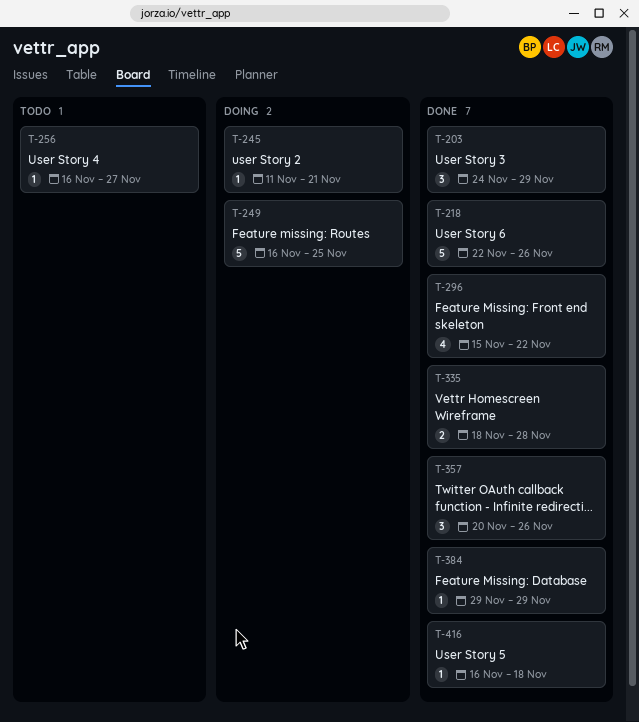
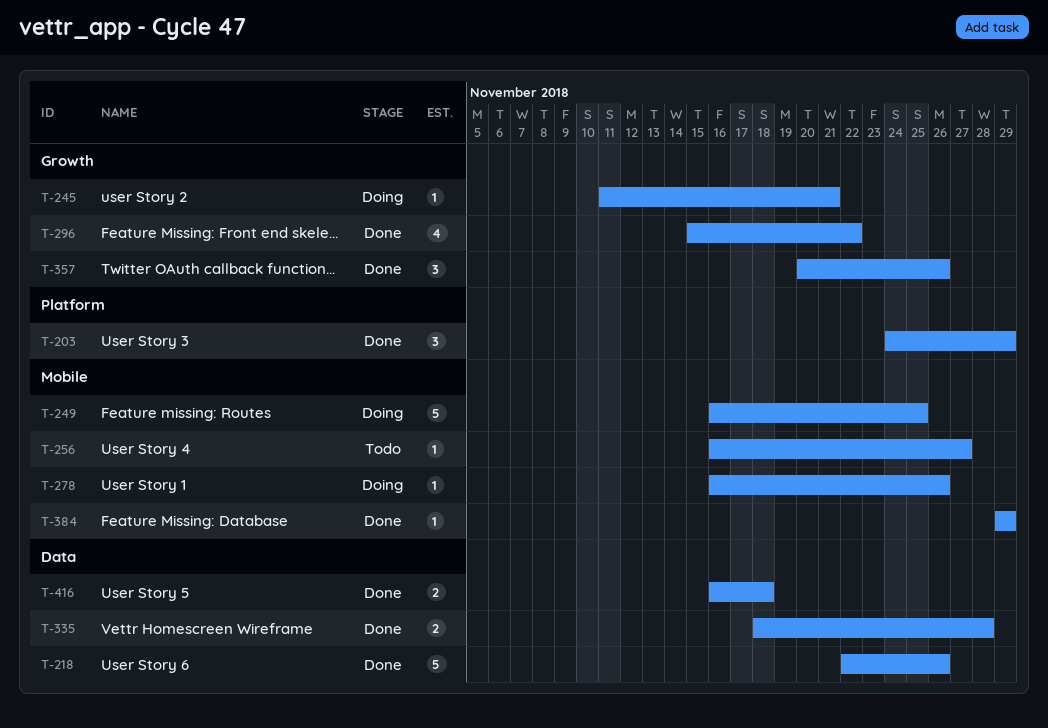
T-278: none -> present
T-416, estimate: 1 -> 2

